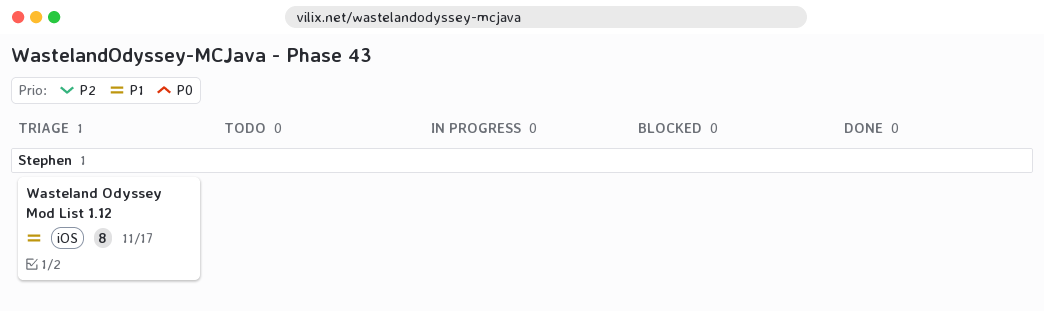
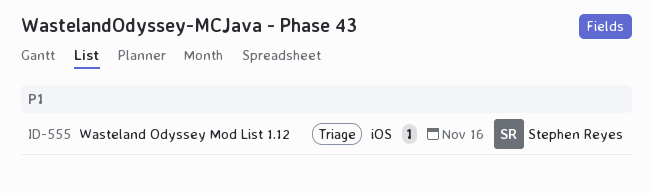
Wasteland Odyssey Mod List 1.12, estimate: 8 -> 1
Wasteland Odyssey Mod List 1.12, due: Nov 17 -> Nov 16

